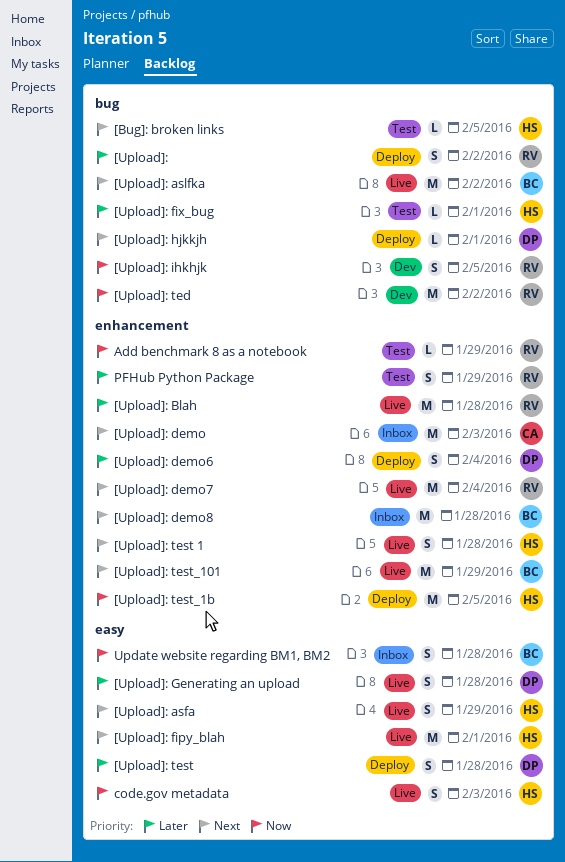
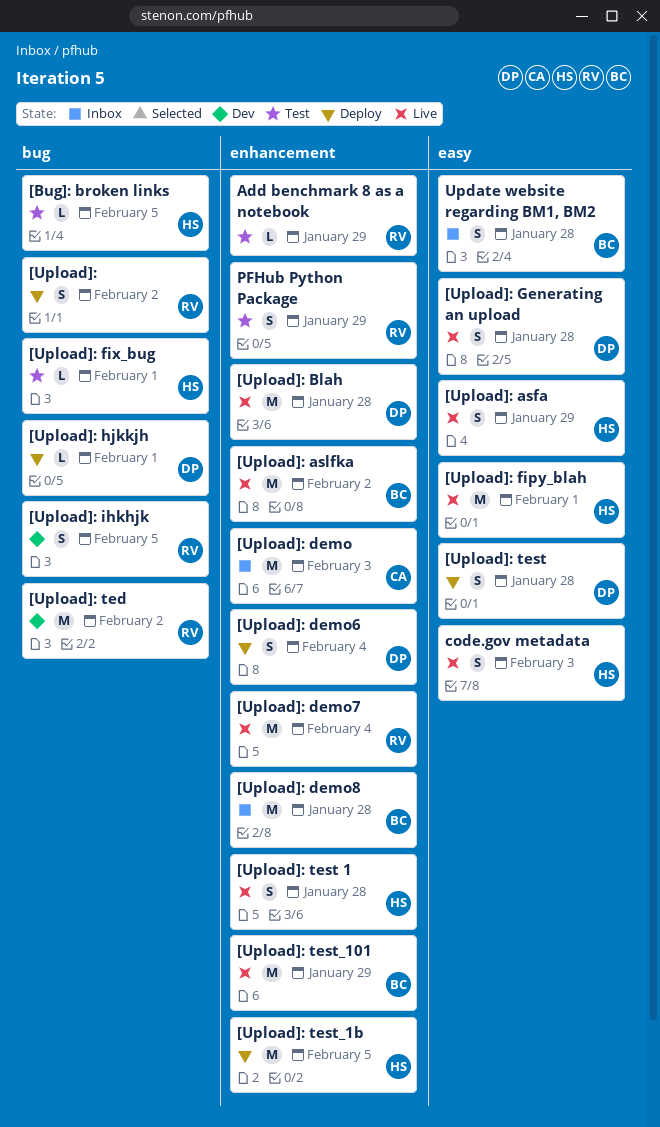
[Upload]: aslfka, label: bug -> enhancement
[Upload]: Blah, owner: RV -> DP

